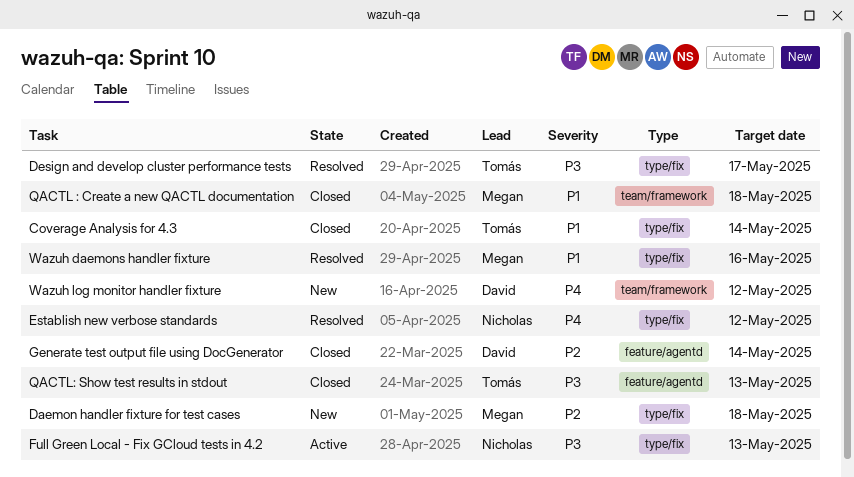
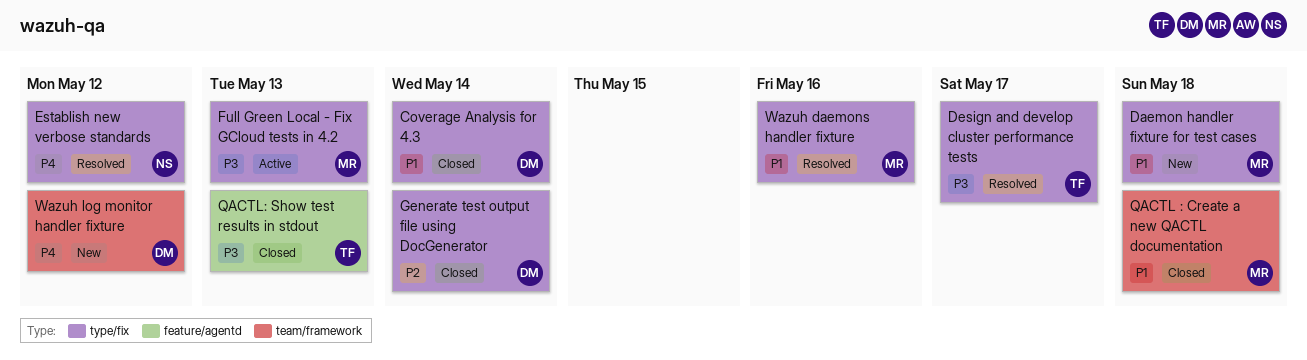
Coverage Analysis for 4.3, owner: Tomás -> David
Daemon handler fixture for test cases, priority: P2 -> P1
Full Green Local - Fix GCloud tests in 4.2, owner: Nicholas -> Megan
Generate test output file using DocGenerator, label: feature/agentd -> type/fix

